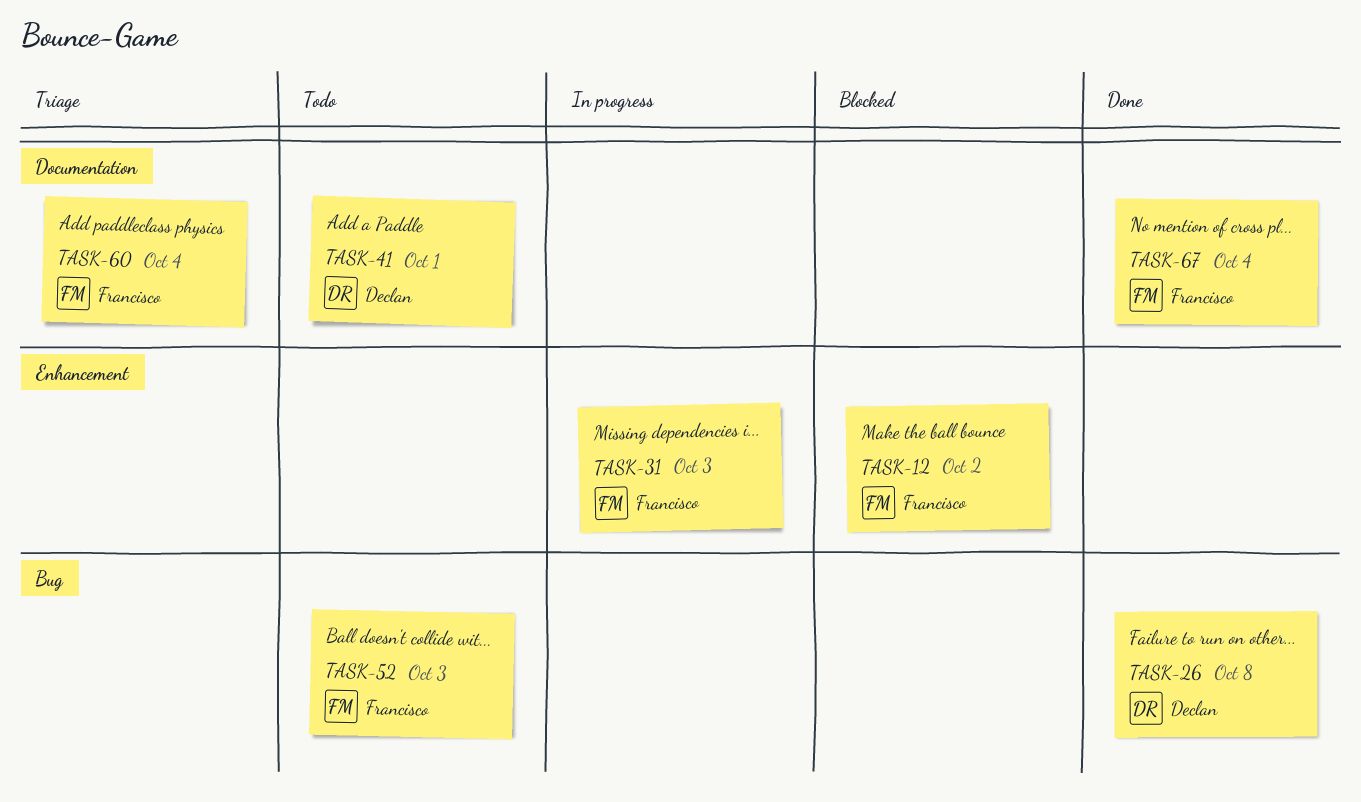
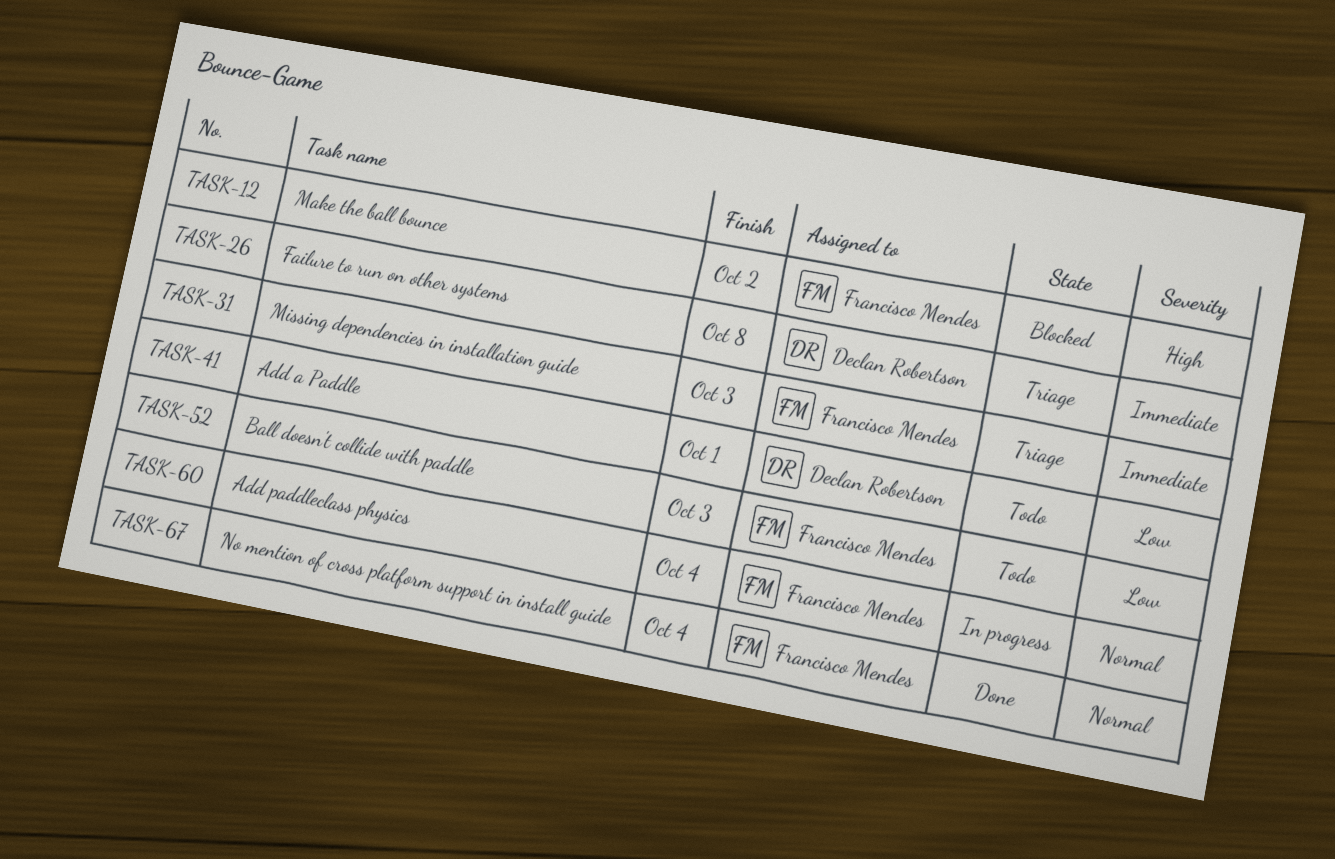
TASK-26, status: Done -> Triage
TASK-31, status: In progress -> Triage
TASK-60, status: Triage -> In progress

